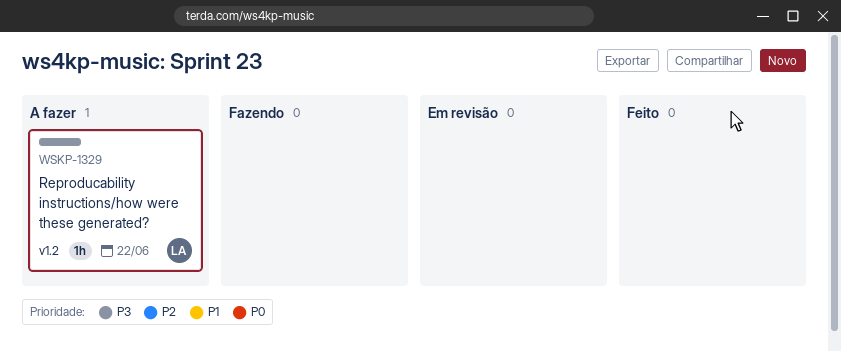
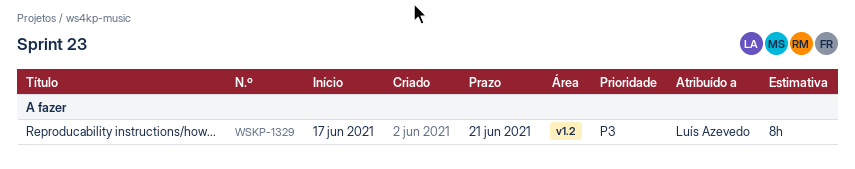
WSKP-1329, estimate: 1h -> 8h
WSKP-1329, due: Jun 22 -> Jun 21

